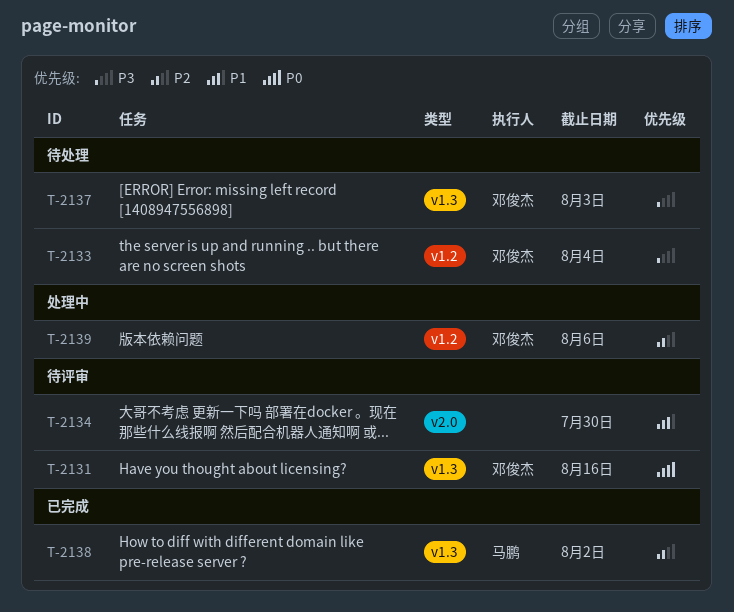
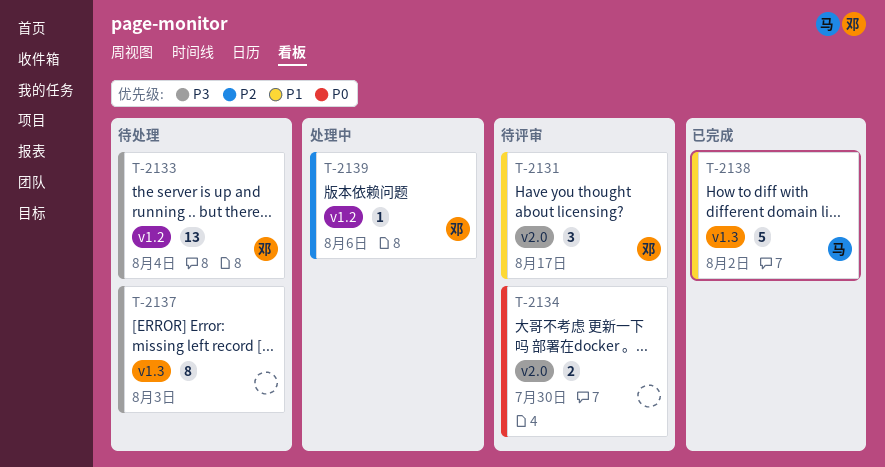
T-2131, priority: P0 -> P1
T-2131, label: v1.3 -> v2.0
T-2131, due: Aug 16 -> Aug 17
T-2134, priority: P1 -> P0
T-2137, owner: 邓俊杰 -> none
T-2138, priority: P2 -> P1

